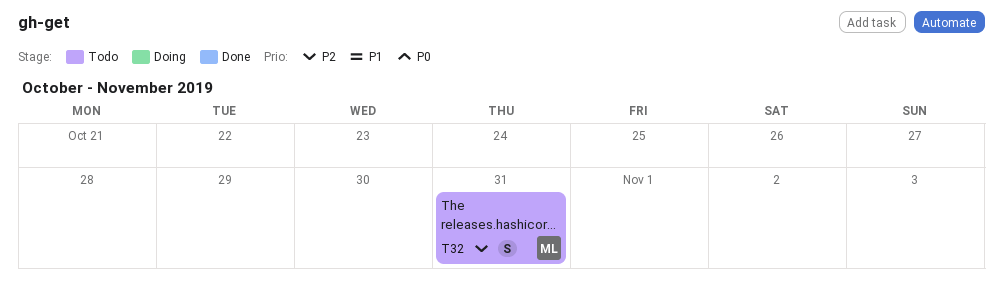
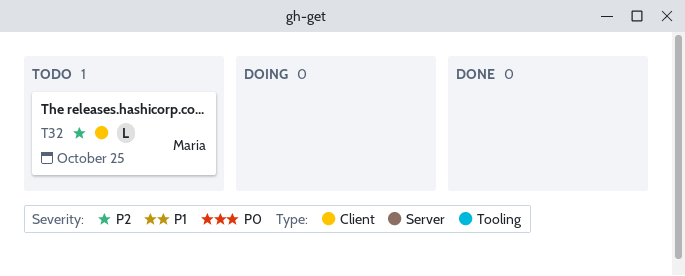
T32, estimate: S -> L
T32, due: Oct 31 -> Oct 25

